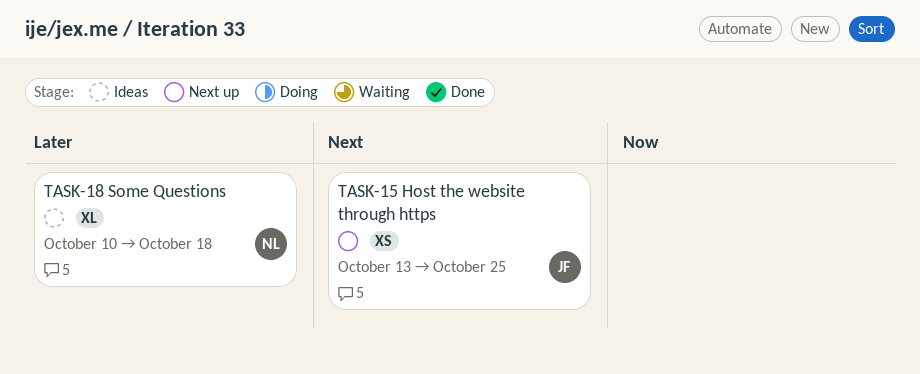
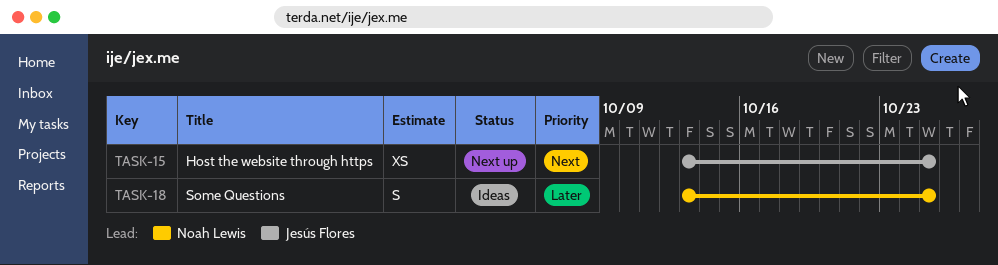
TASK-18, estimate: XL -> S
TASK-18, start: Oct 10 -> Oct 13
TASK-18, due: Oct 18 -> Oct 25

